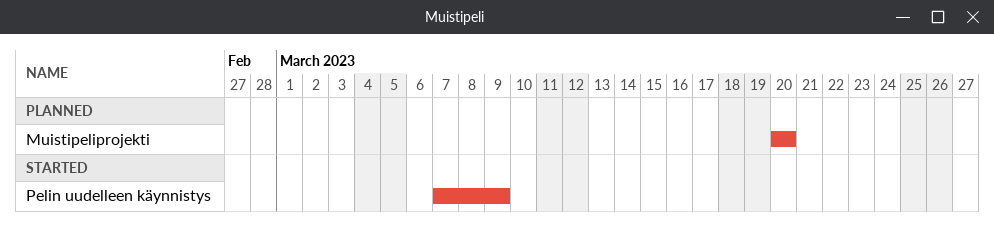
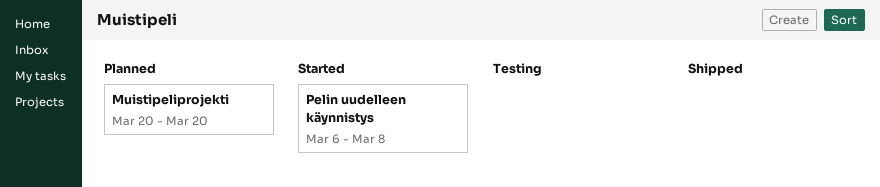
Pelin uudelleen käynnistys, start: Mar 7 -> Mar 6
Pelin uudelleen käynnistys, due: Mar 9 -> Mar 8

